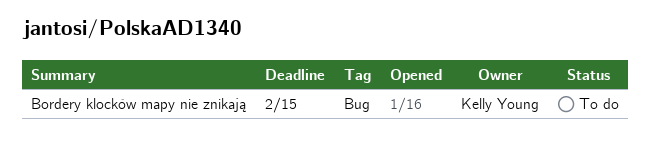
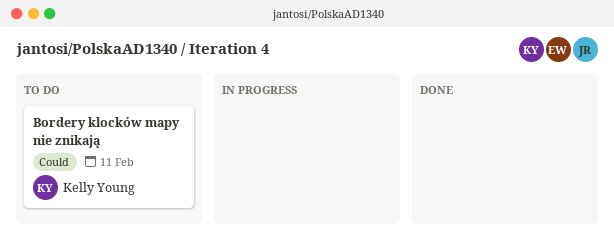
Bordery klocków mapy nie znikają, due: Feb 15 -> Feb 11

